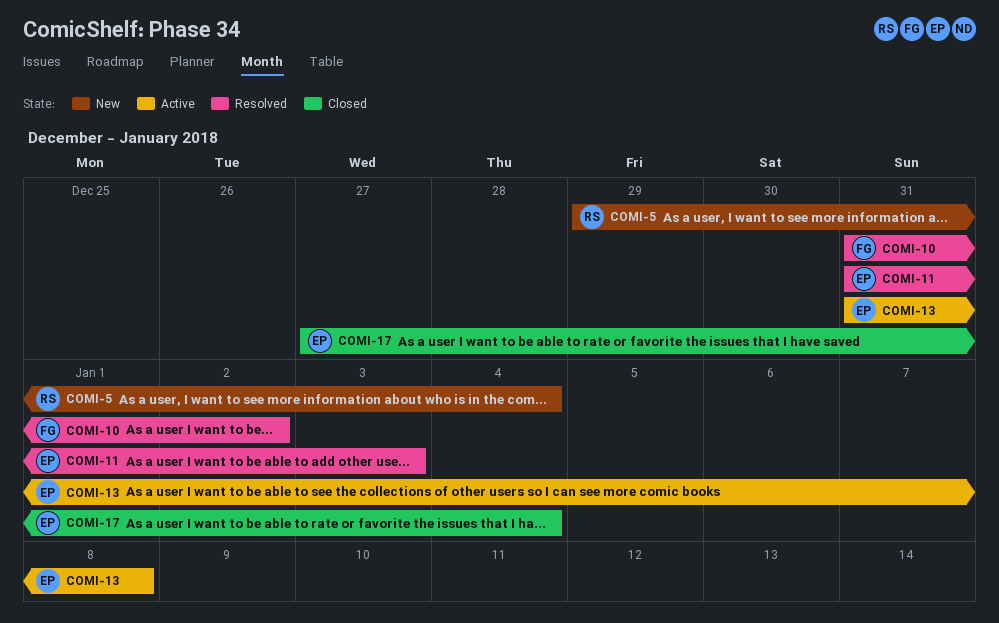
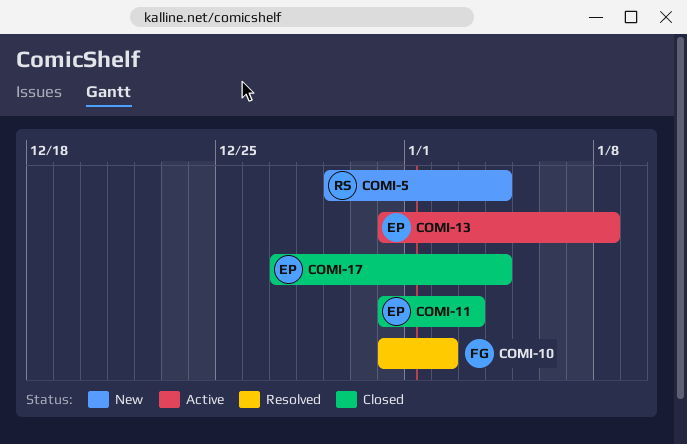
COMI-11, status: Resolved -> Closed

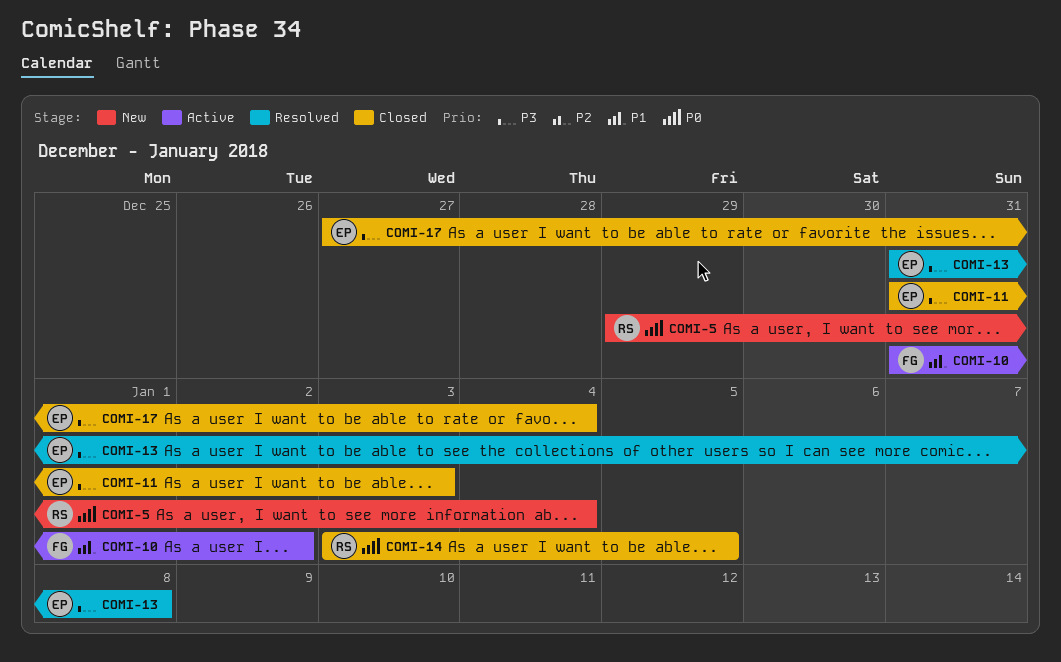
COMI-10, status: Resolved -> Active
COMI-13, status: Active -> Resolved
COMI-14: none -> present

